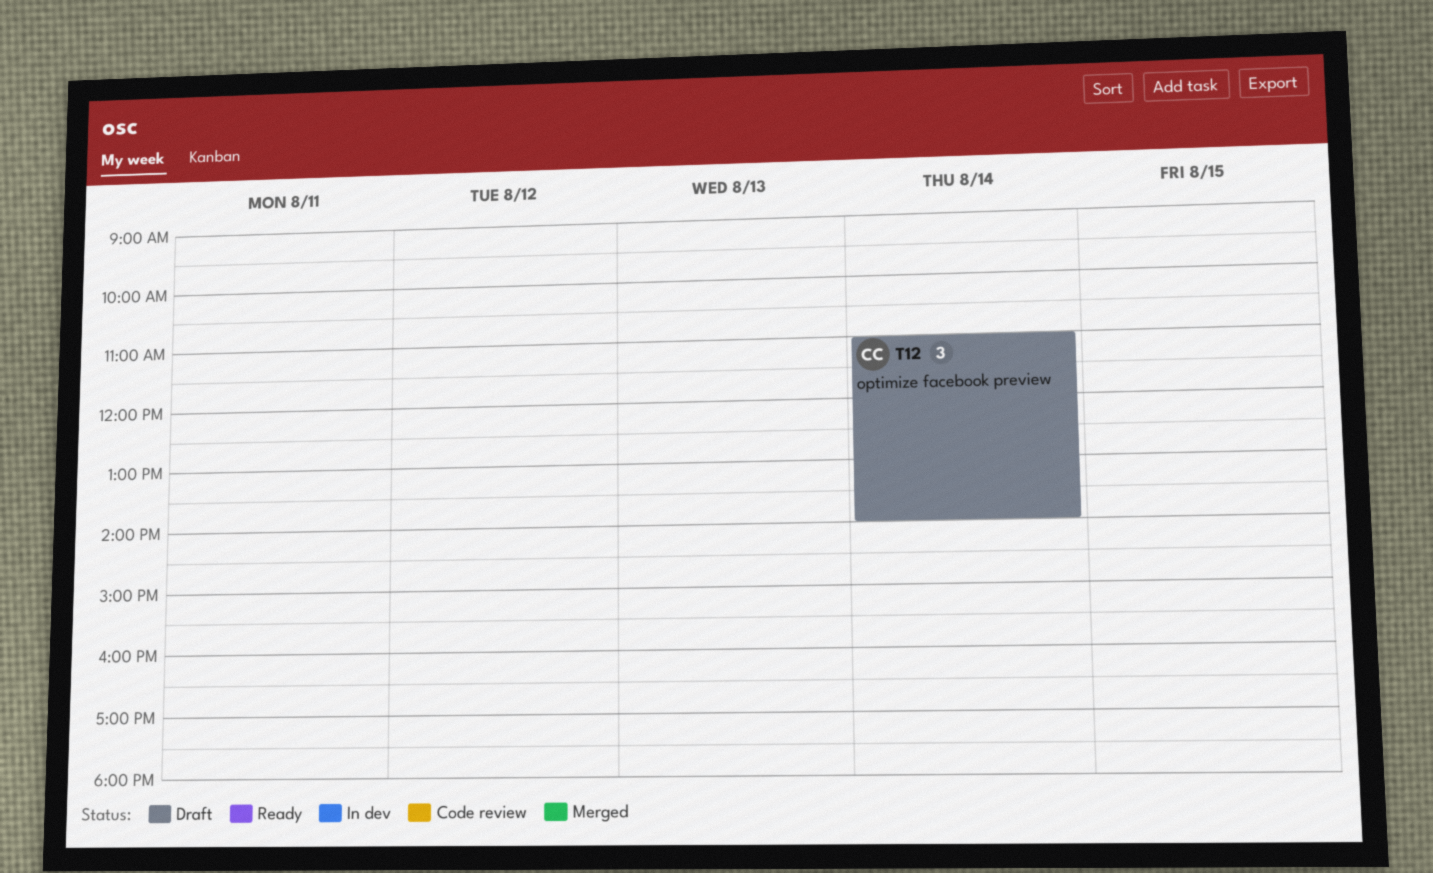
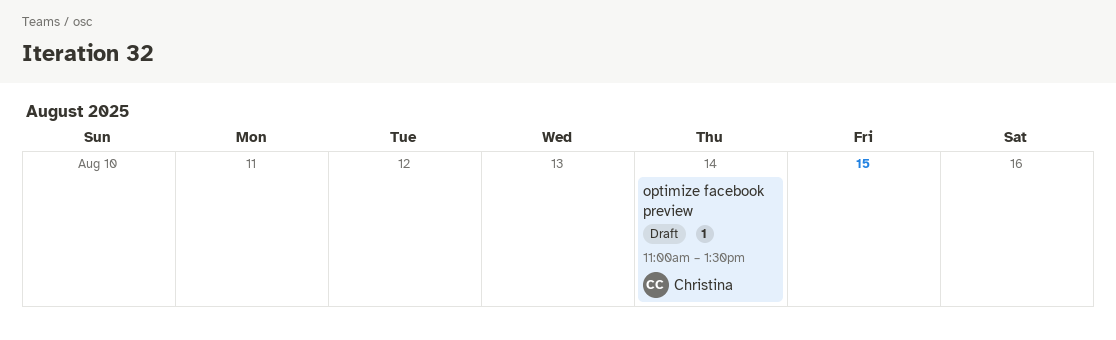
optimize facebook preview, estimate: 3 -> 1
optimize facebook preview, ends: 14:00 -> 13:30

